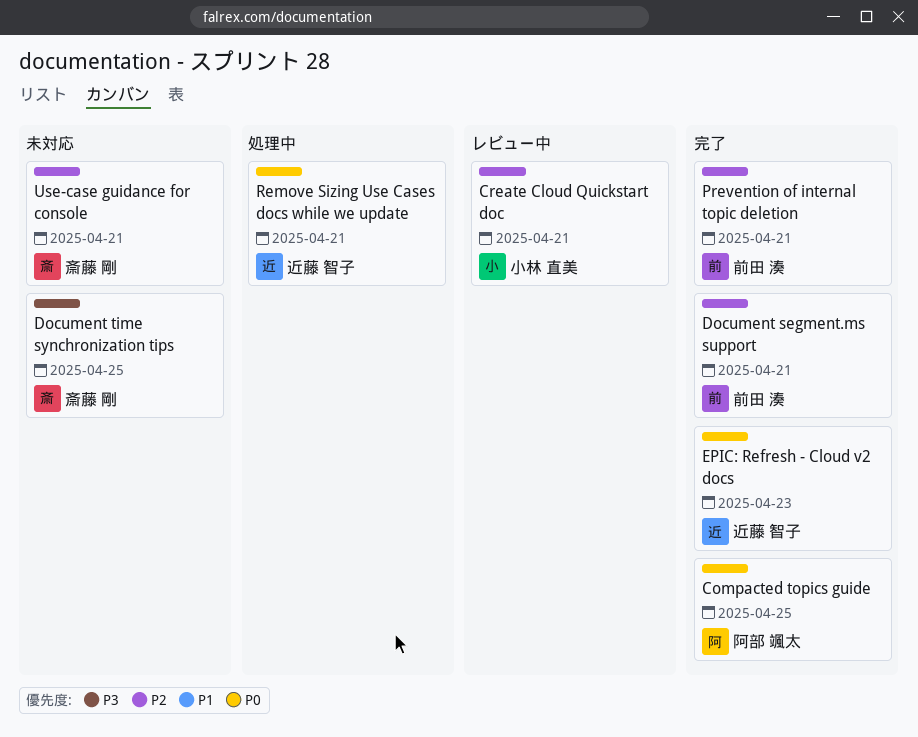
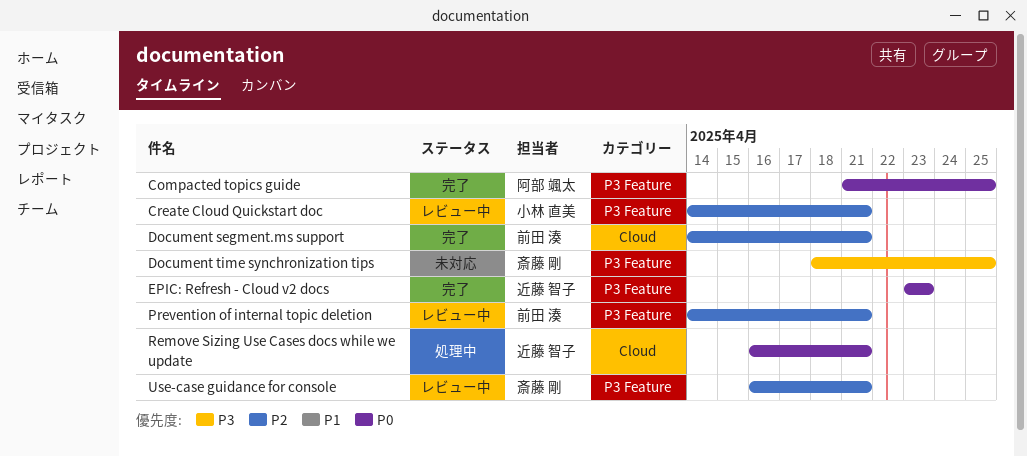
Prevention of internal topic deletion, status: 完了 -> レビュー中
Use-case guidance for console, status: 未対応 -> レビュー中

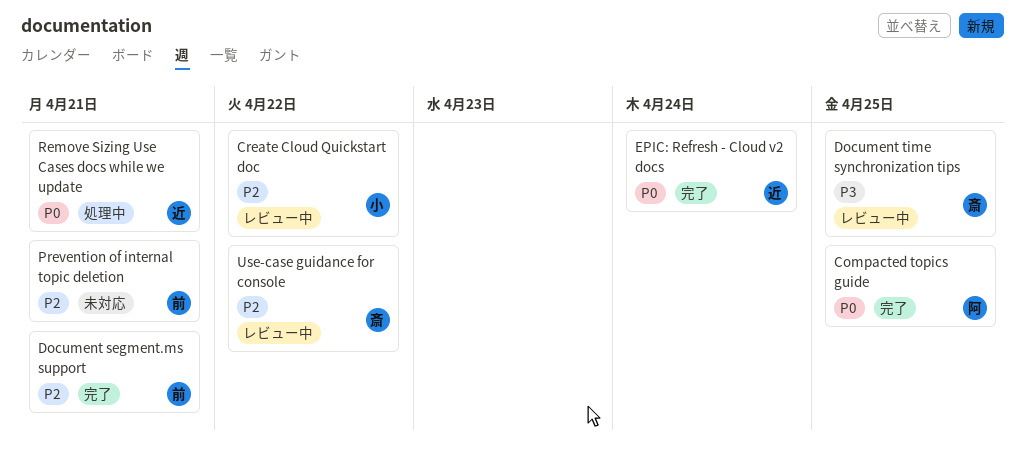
Create Cloud Quickstart doc, due: Apr 21 -> Apr 22
Document time synchronization tips, status: 未対応 -> レビュー中
EPIC: Refresh - Cloud v2 docs, due: Apr 23 -> Apr 24
Prevention of internal topic deletion, status: レビュー中 -> 未対応
Use-case guidance for console, due: Apr 21 -> Apr 22

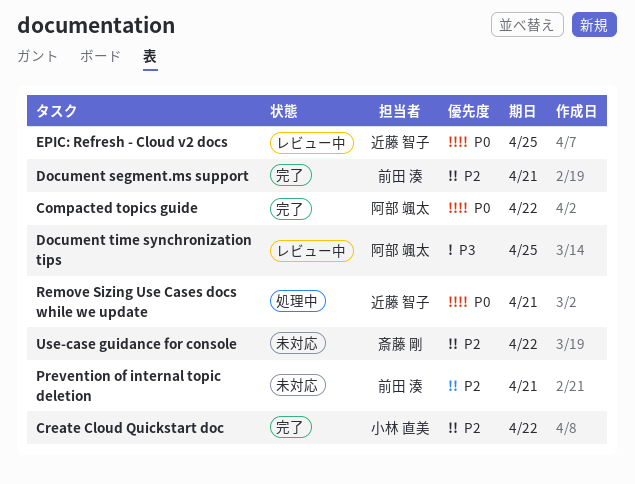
Compacted topics guide, due: Apr 25 -> Apr 22
Create Cloud Quickstart doc, status: レビュー中 -> 完了
Document time synchronization tips, owner: 斎藤 剛 -> 阿部 颯太
EPIC: Refresh - Cloud v2 docs, status: 完了 -> レビュー中
EPIC: Refresh - Cloud v2 docs, due: Apr 24 -> Apr 25
Use-case guidance for console, status: レビュー中 -> 未対応

